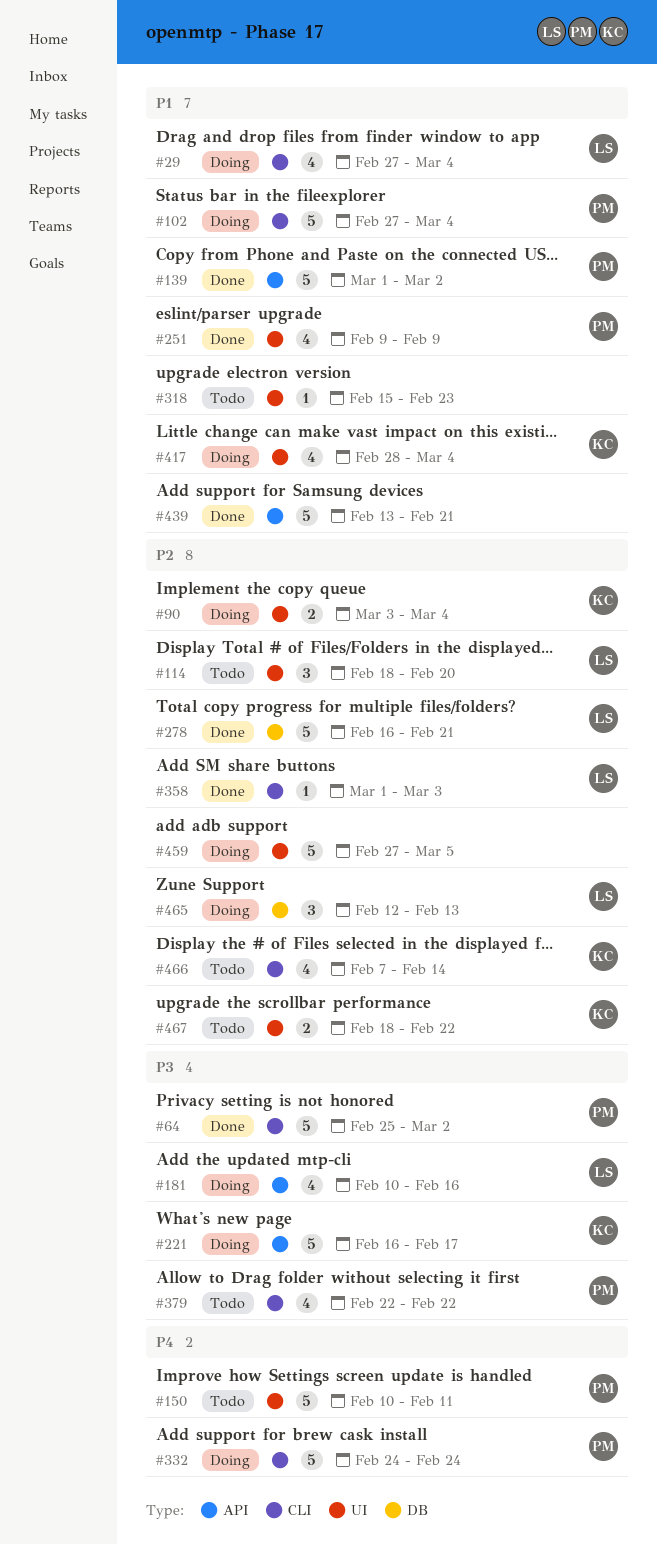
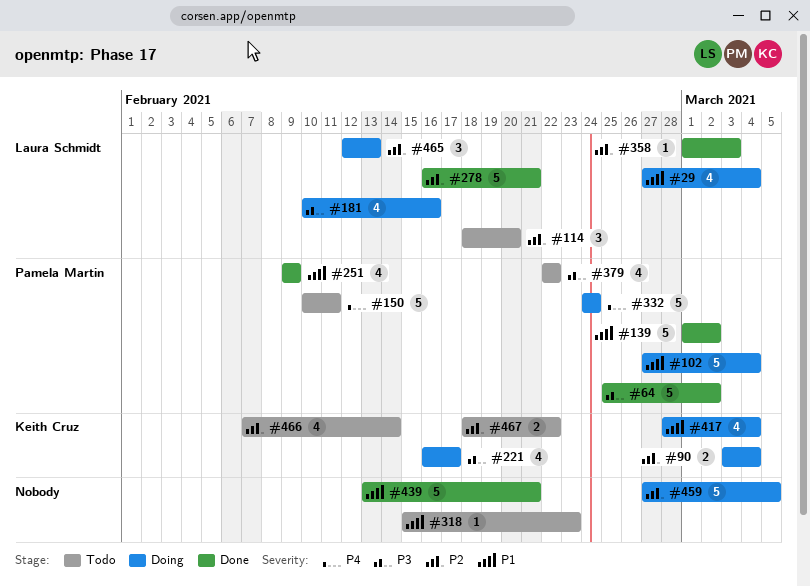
#221, estimate: 5 -> 4

